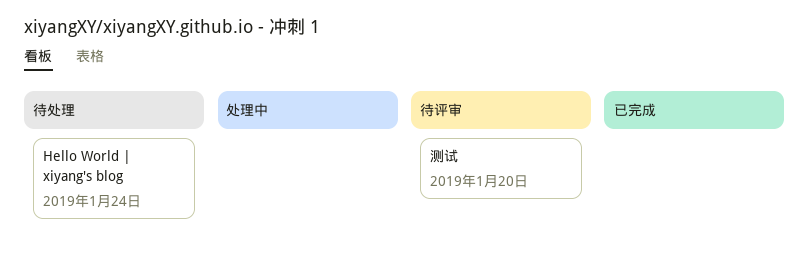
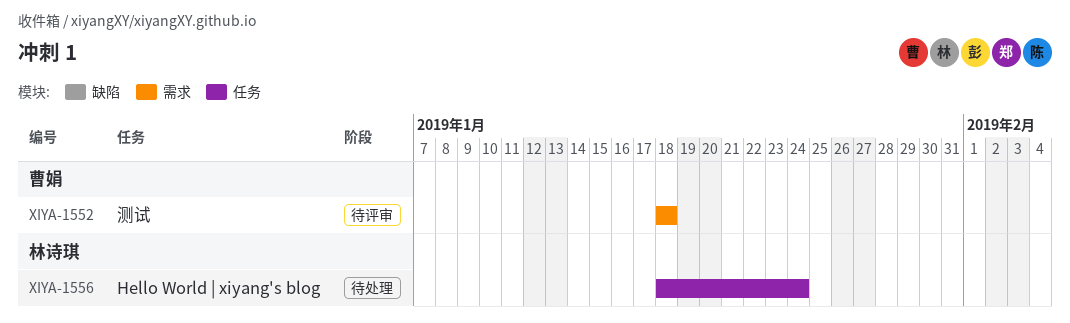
测试, due: Jan 20 -> Jan 18

